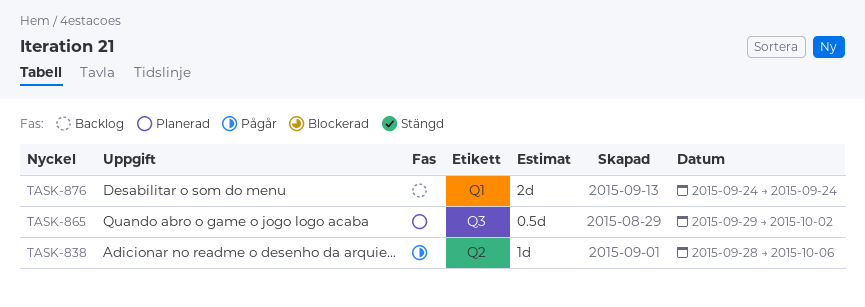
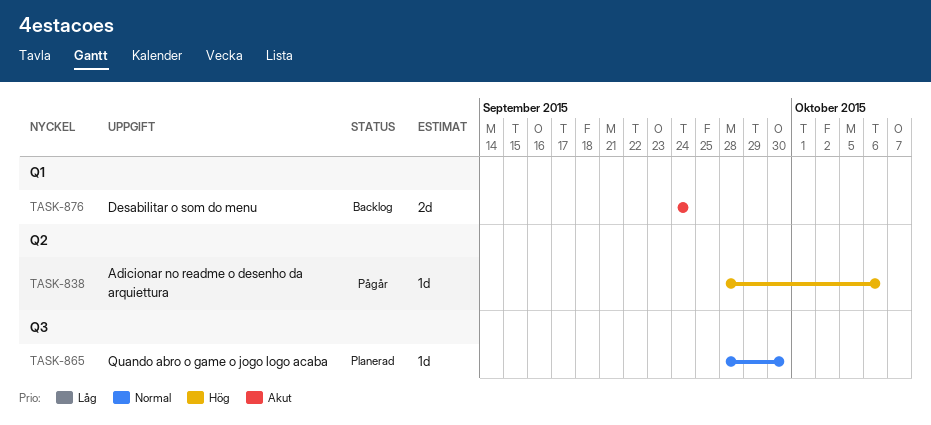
TASK-865, estimate: 0.5d -> 1d
TASK-865, start: Sep 29 -> Sep 28
TASK-865, due: Oct 2 -> Sep 30

